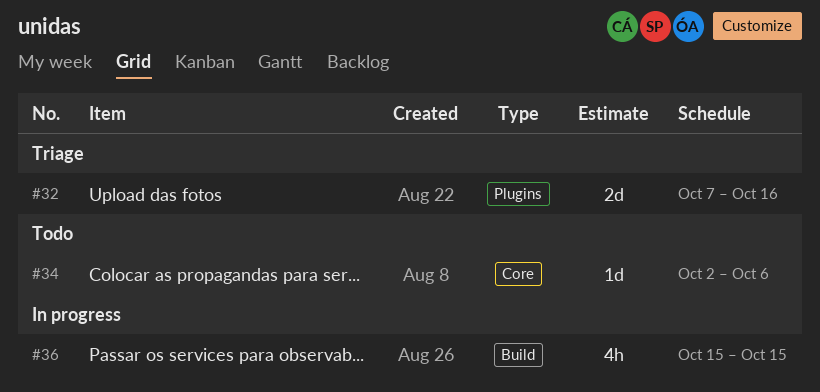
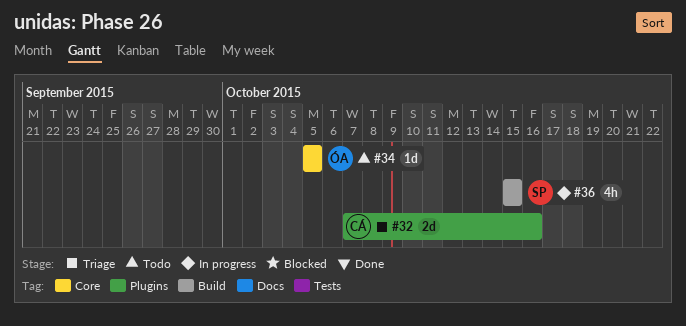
#34, start: Oct 2 -> Oct 5
#34, due: Oct 6 -> Oct 5

